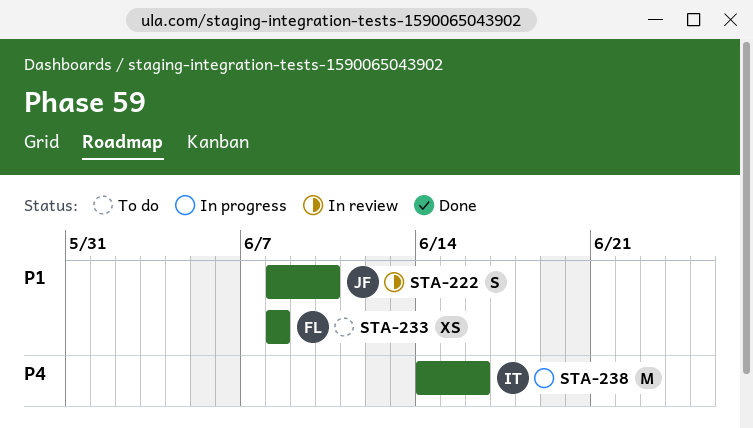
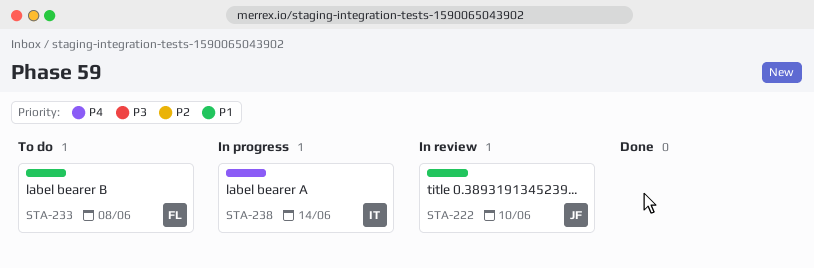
STA-238, due: Jun 16 -> Jun 14

